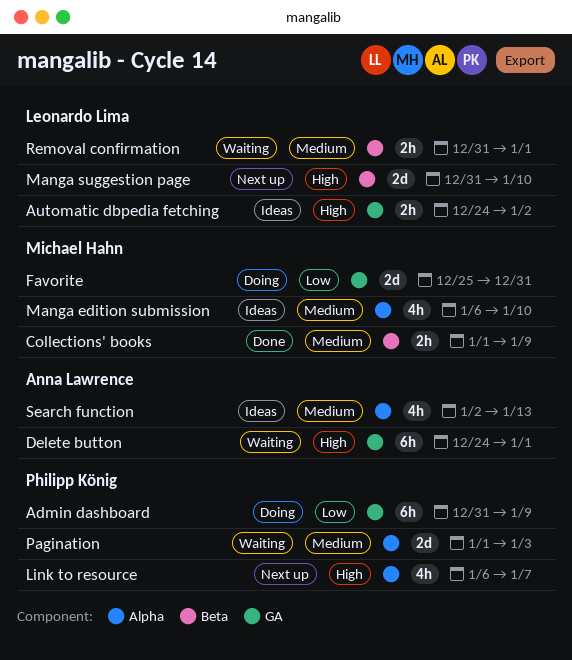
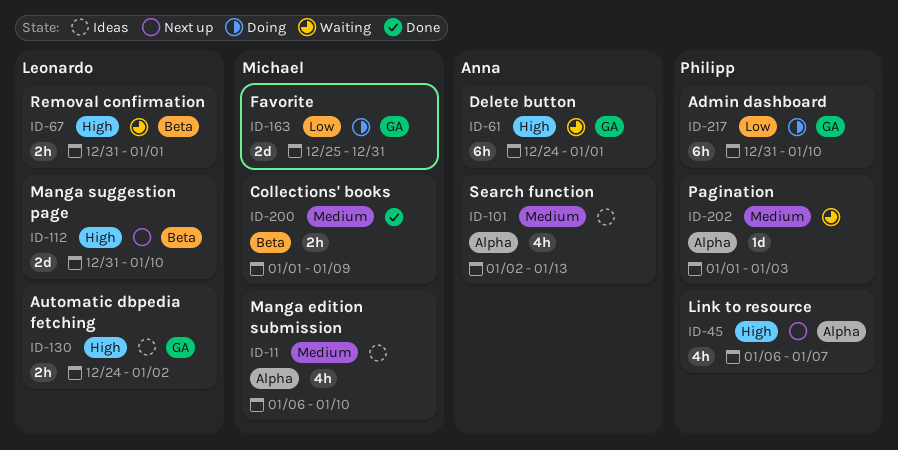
Admin dashboard, due: Jan 9 -> Jan 10
Pagination, estimate: 2d -> 1d
Removal confirmation, priority: Medium -> High

